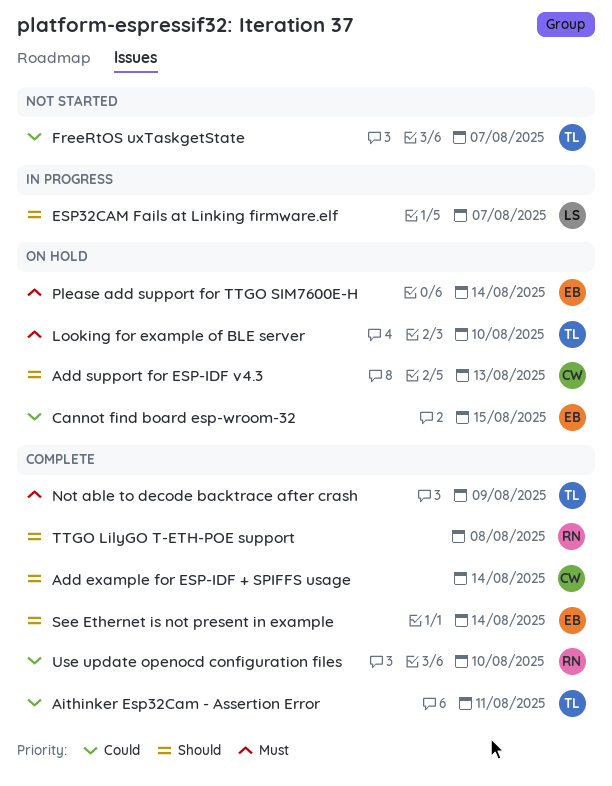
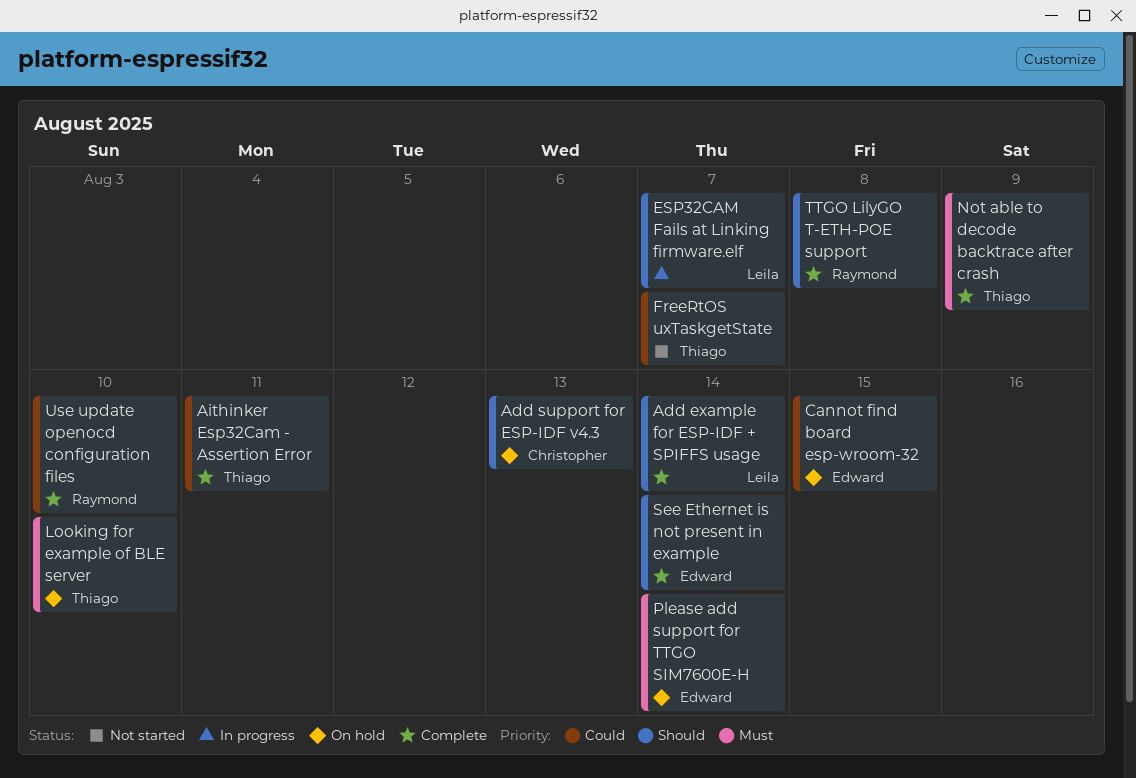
Add example for ESP-IDF + SPIFFS usage, owner: Christopher -> Leila

